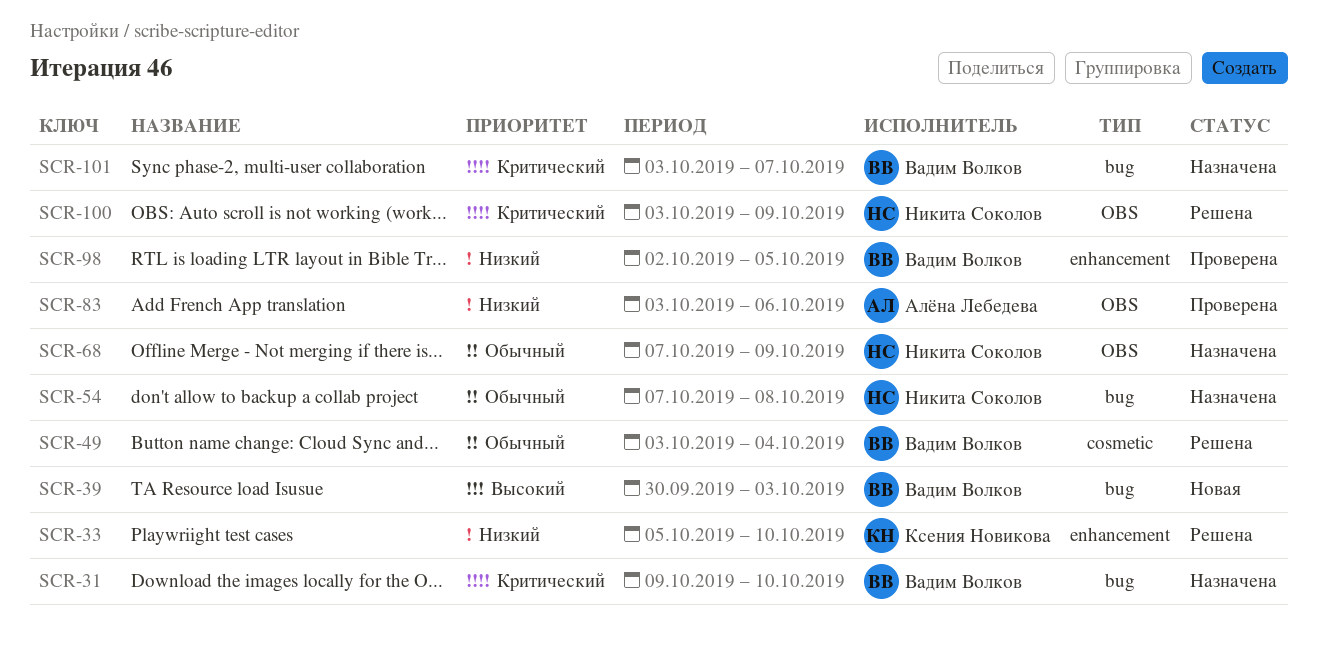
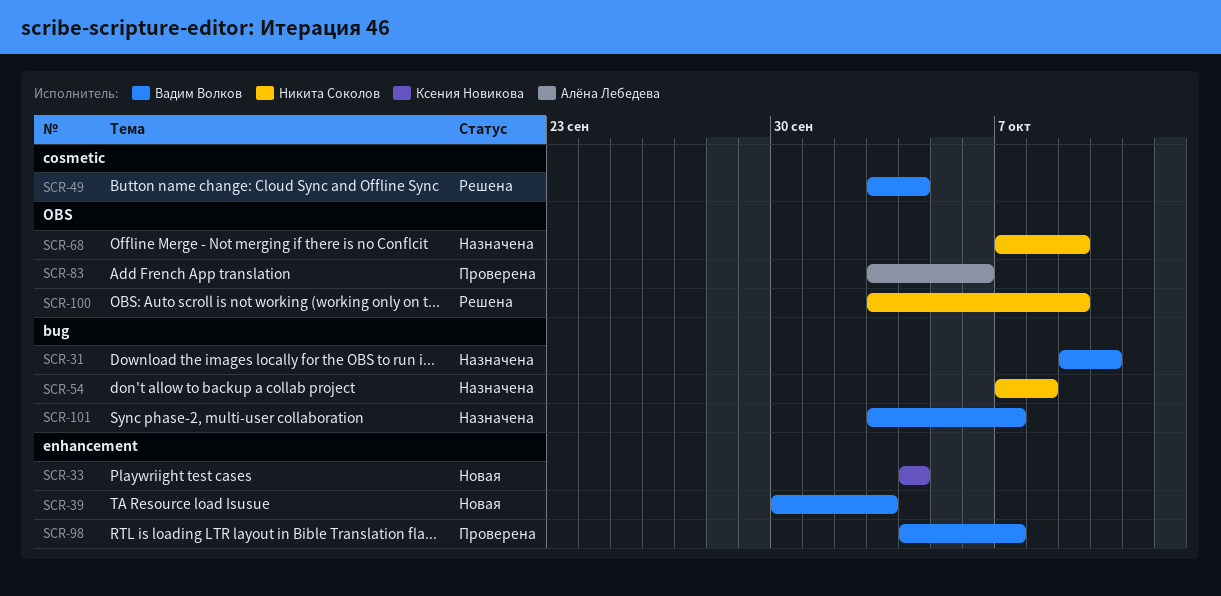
SCR-33, status: Решена -> Новая
SCR-33, start: Oct 5 -> Oct 4
SCR-33, due: Oct 10 -> Oct 4
SCR-39, label: bug -> enhancement
SCR-98, start: Oct 2 -> Oct 4
SCR-98, due: Oct 5 -> Oct 7

